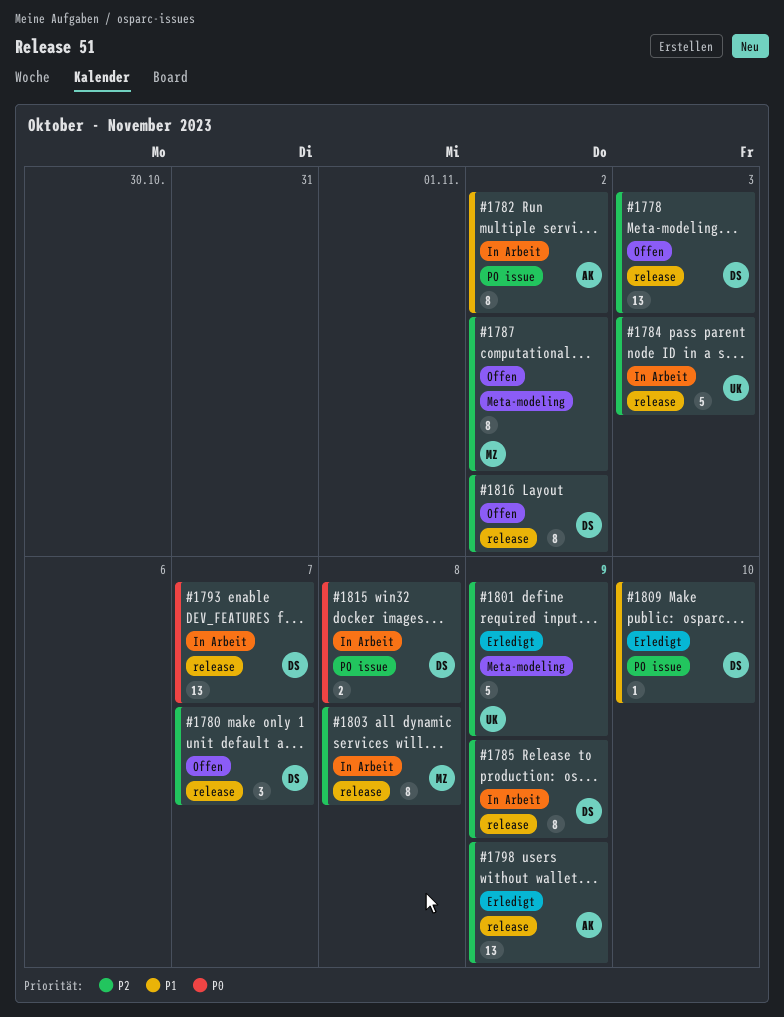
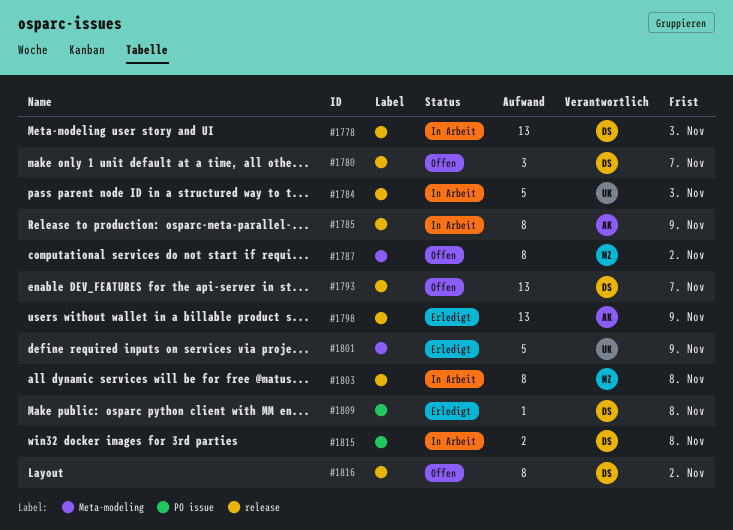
#1778, status: Offen -> In Arbeit
#1782: present -> none
#1785, owner: DS -> AK
#1793, status: In Arbeit -> Offen
#1809, due: Nov 10 -> Nov 8

